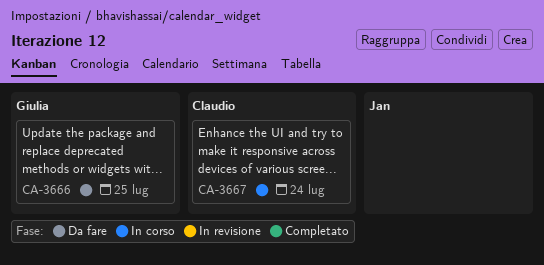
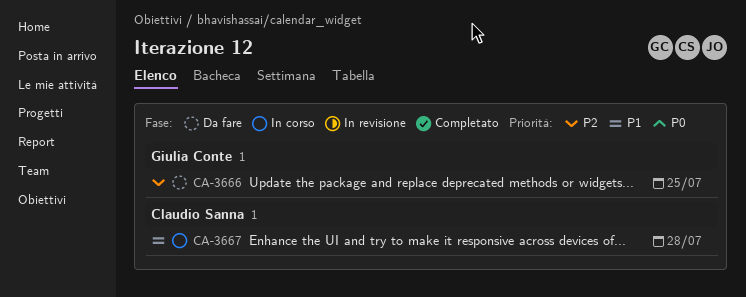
CA-3667, due: Jul 24 -> Jul 28

